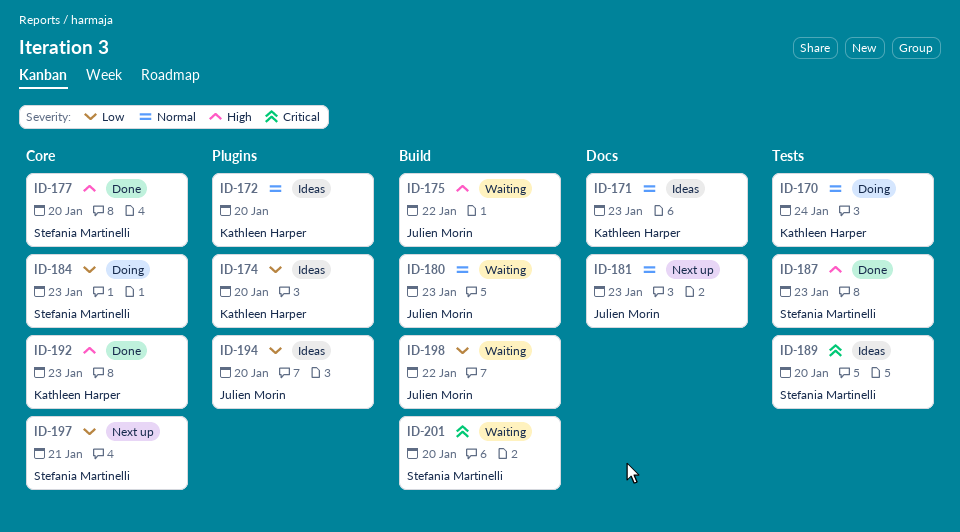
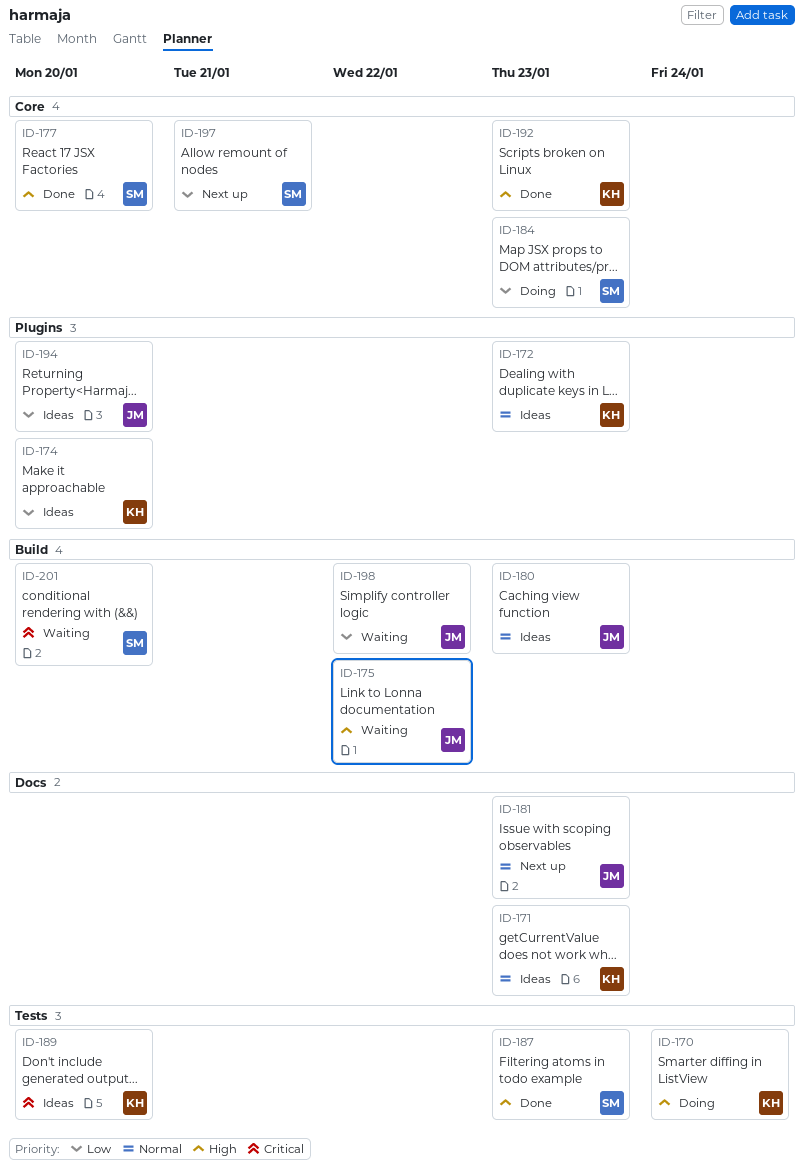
ID-170, priority: Normal -> High
ID-172, due: Jan 20 -> Jan 23
ID-180, status: Waiting -> Ideas
ID-189, owner: Stefania Martinelli -> Kathleen Harper

